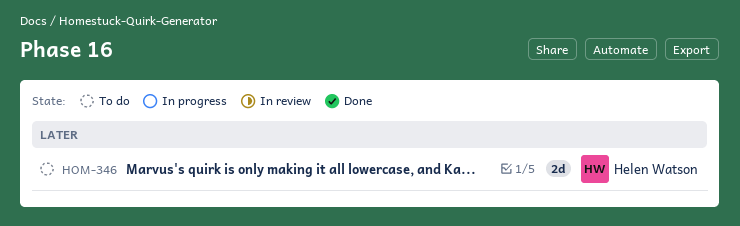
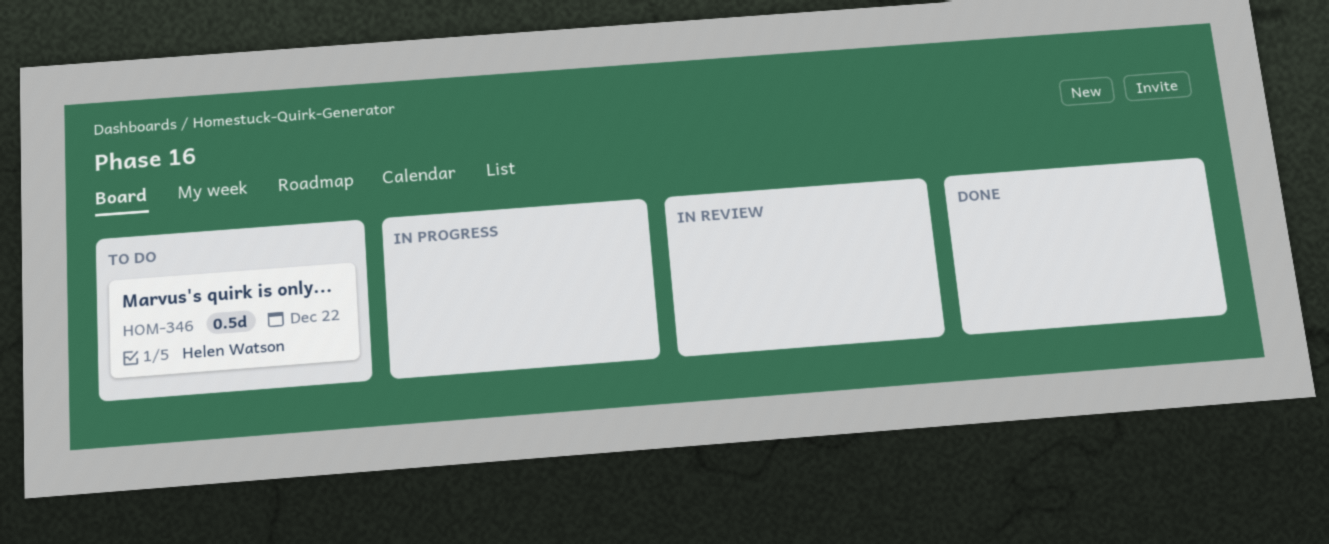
HOM-346, estimate: 2d -> 0.5d

